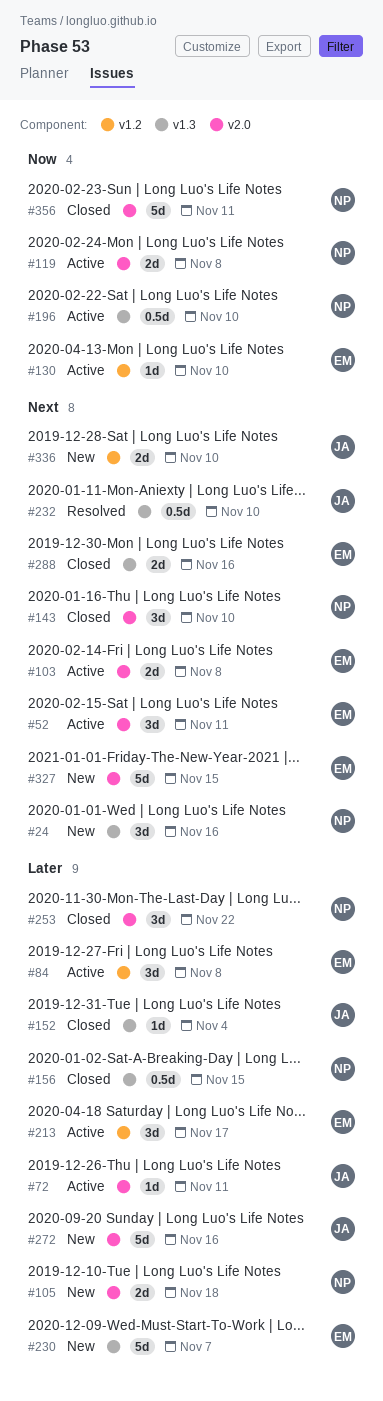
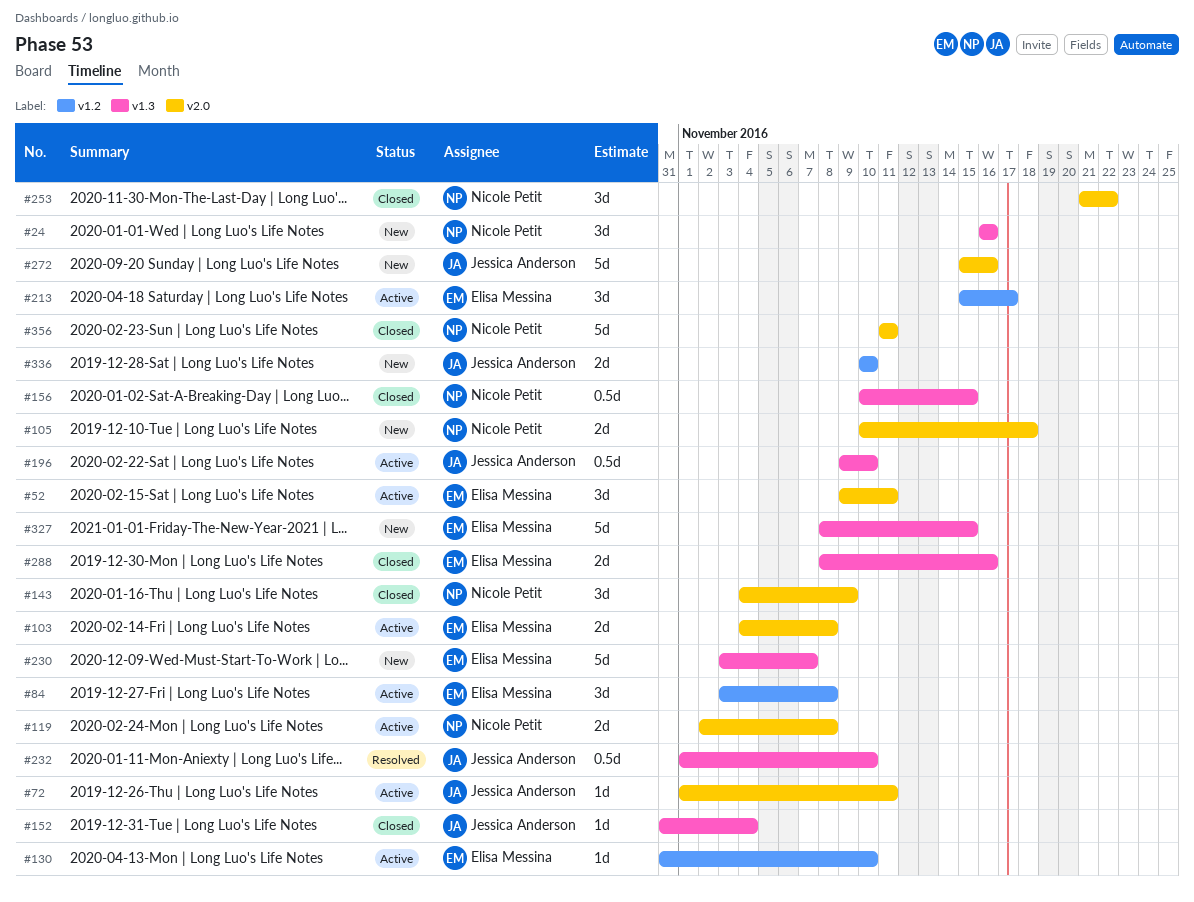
#143, due: Nov 10 -> Nov 9
#196, owner: Nicole Petit -> Jessica Anderson
#327, label: v2.0 -> v1.3

